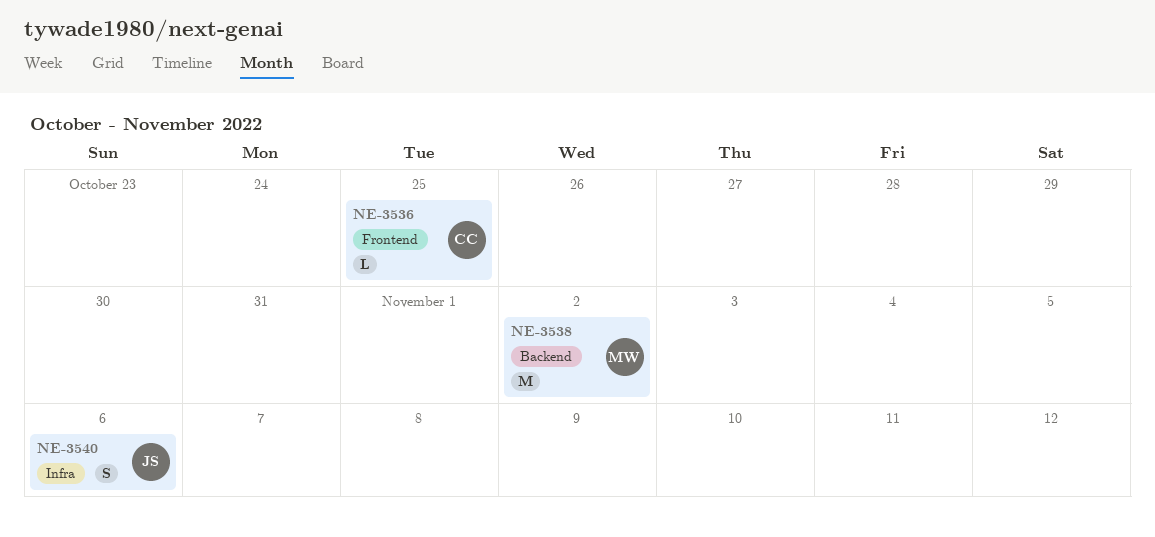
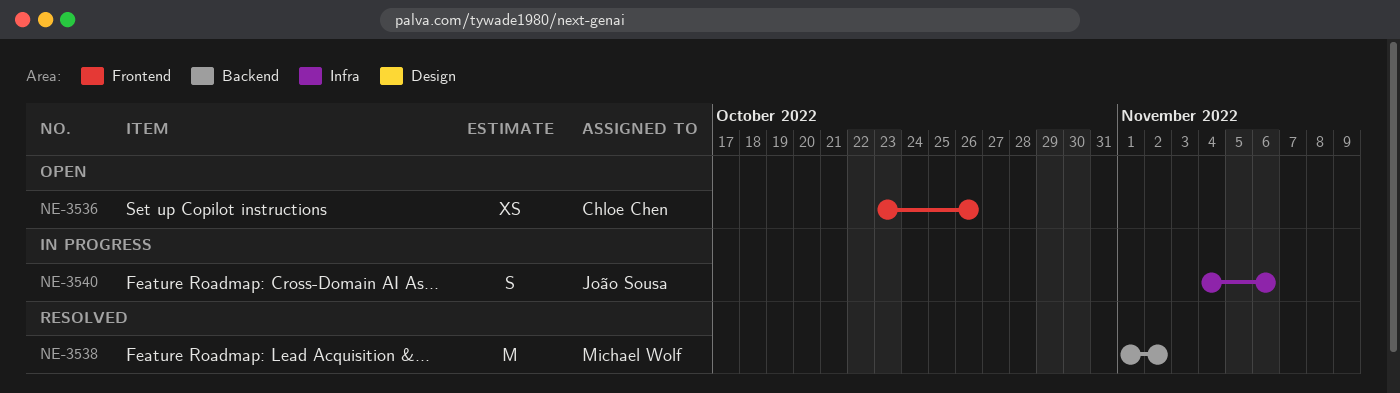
NE-3536, estimate: L -> XS
NE-3536, due: Oct 25 -> Oct 26

